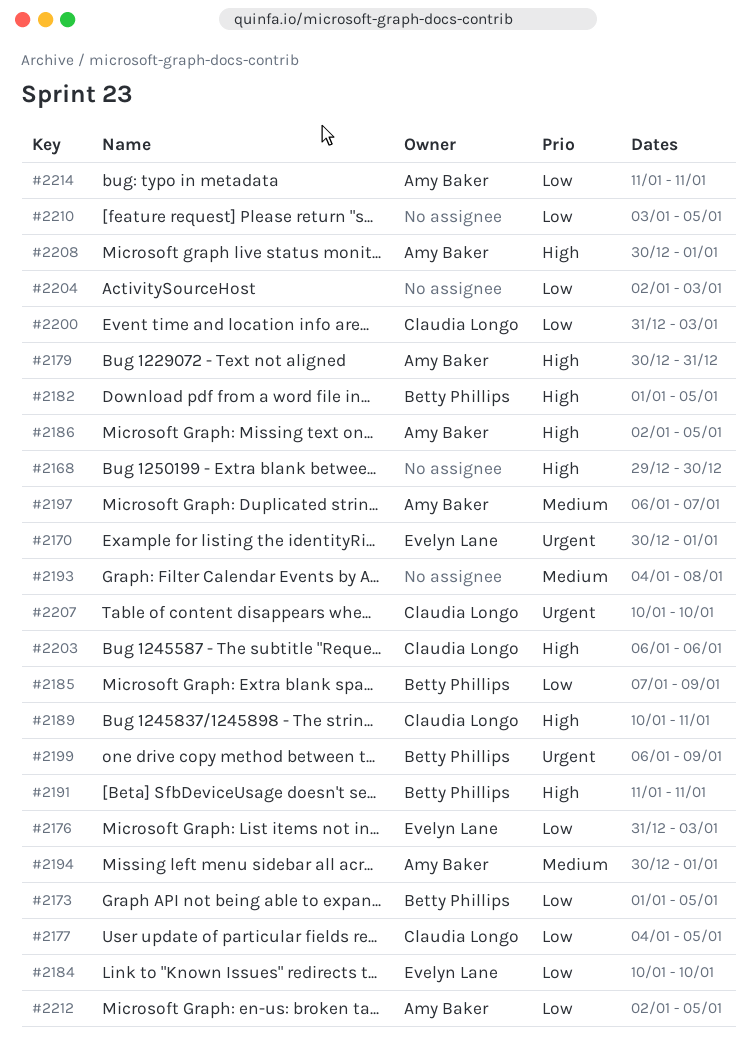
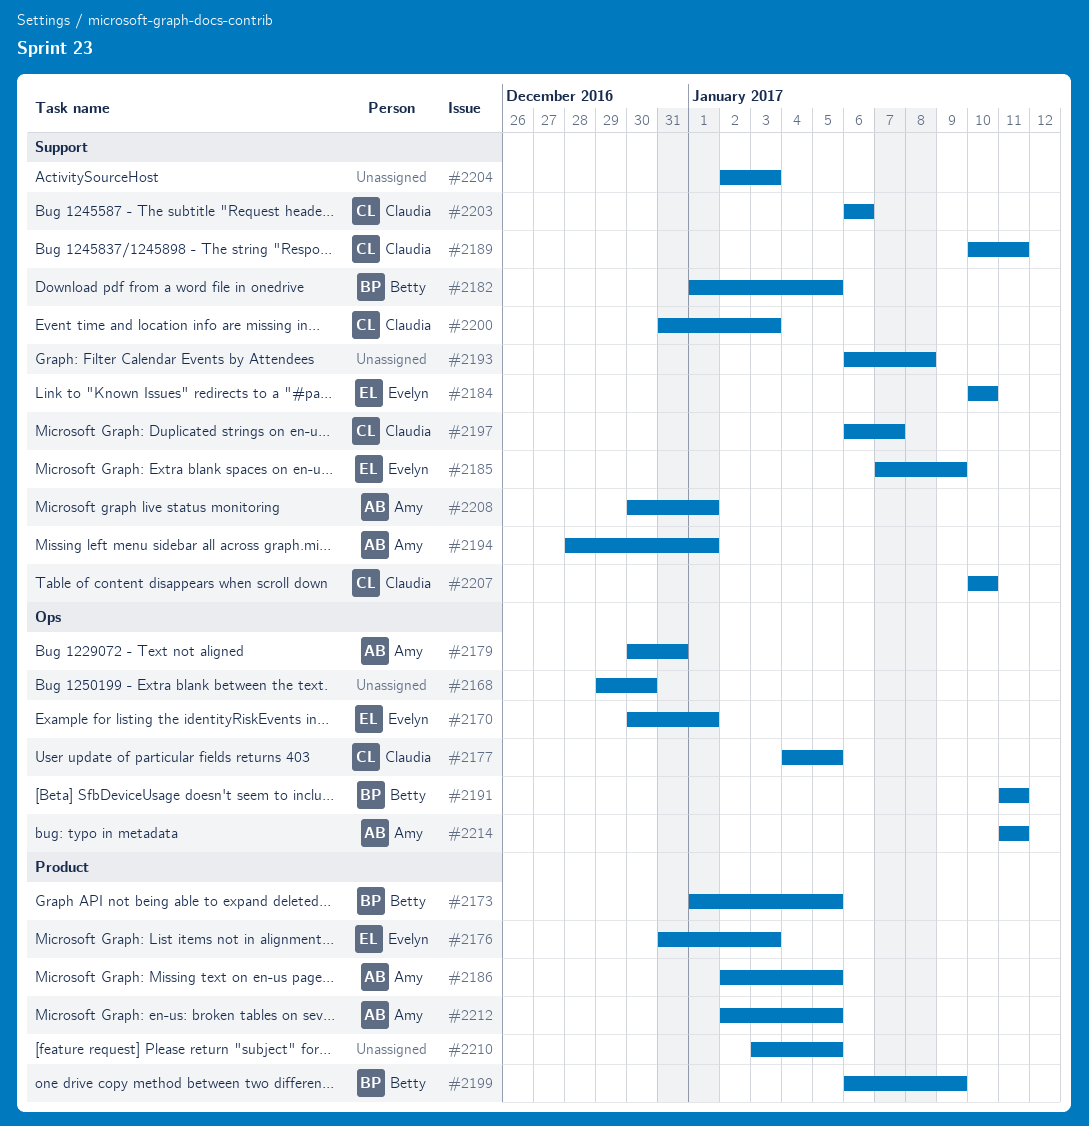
#2185, owner: Betty Phillips -> Evelyn Lane
#2193, start: Jan 4 -> Jan 6
#2194, start: Dec 30 -> Dec 28
#2197, owner: Amy Baker -> Claudia Longo

